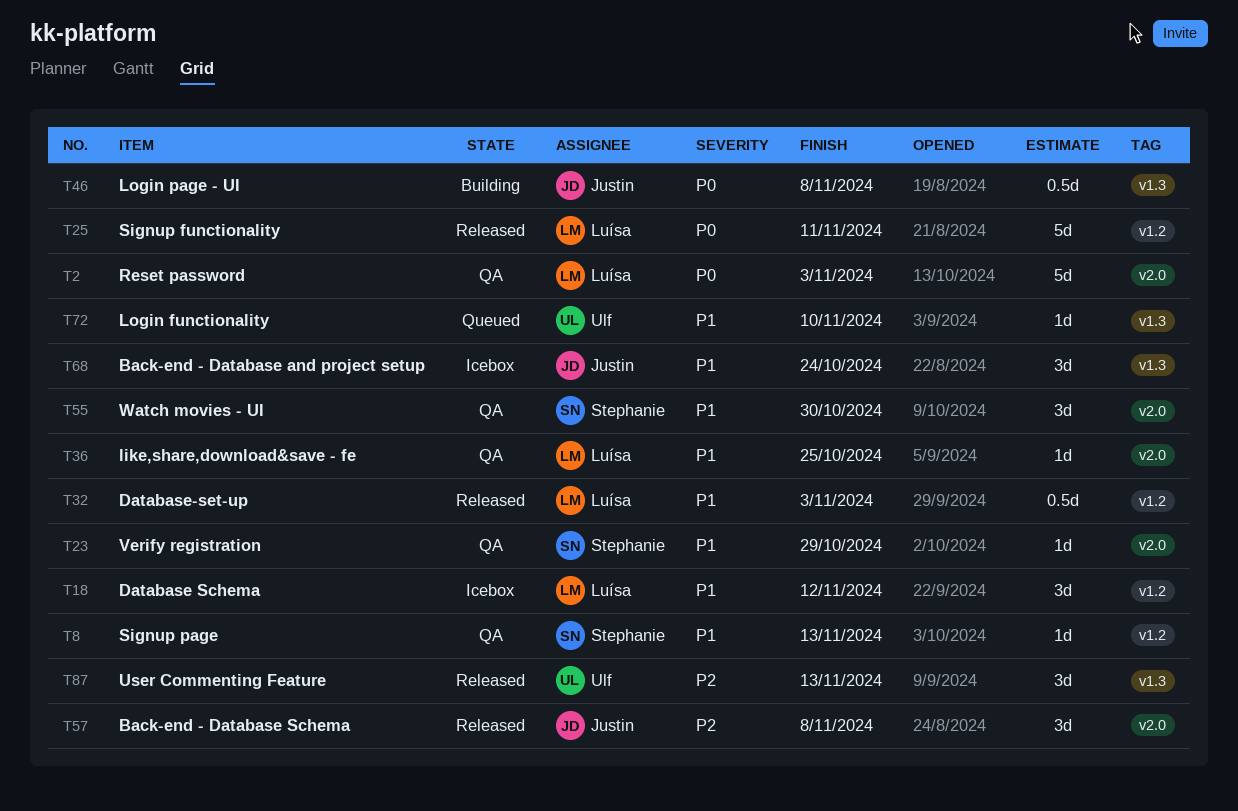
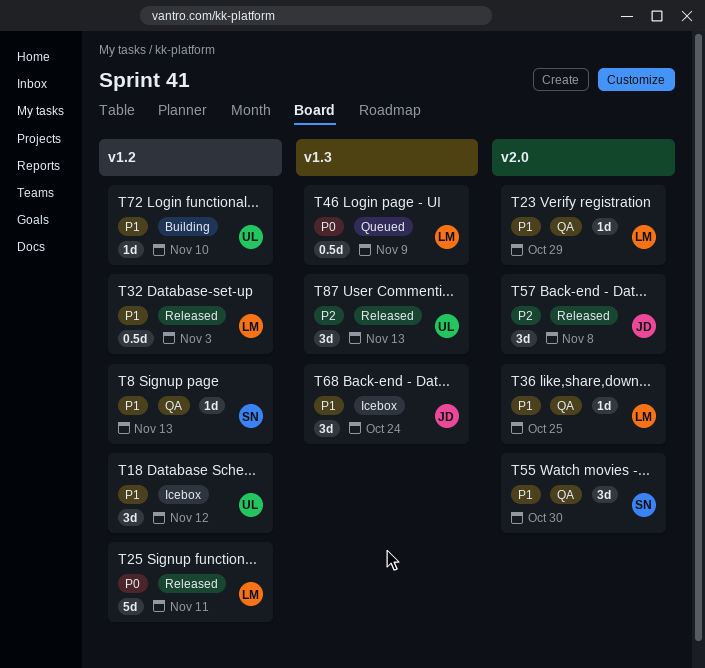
T2: present -> none
T18, owner: Luísa -> Ulf
T23, owner: Stephanie -> Luísa
T46, status: Building -> Queued
T46, owner: Justin -> Luísa
T46, due: Nov 8 -> Nov 9
T72, status: Queued -> Building
T72, label: v1.3 -> v1.2

